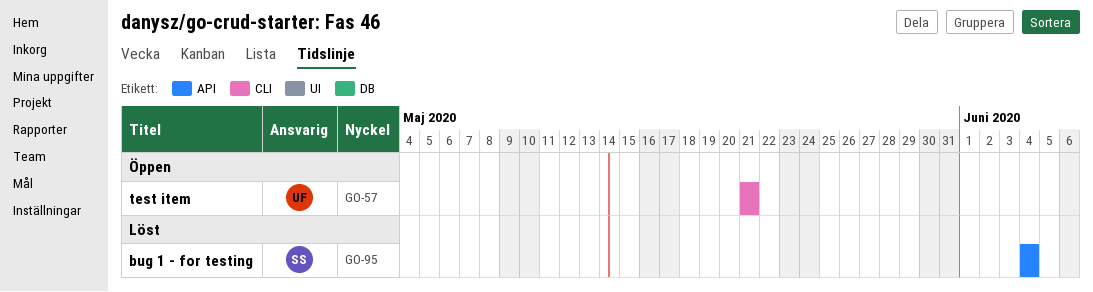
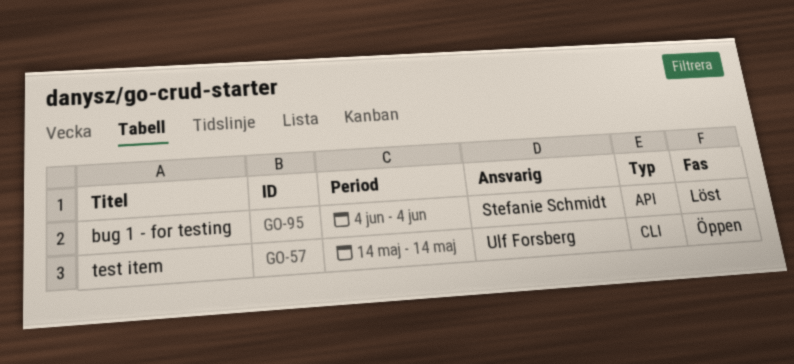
GO-57, start: May 21 -> May 14
GO-57, due: May 21 -> May 14

